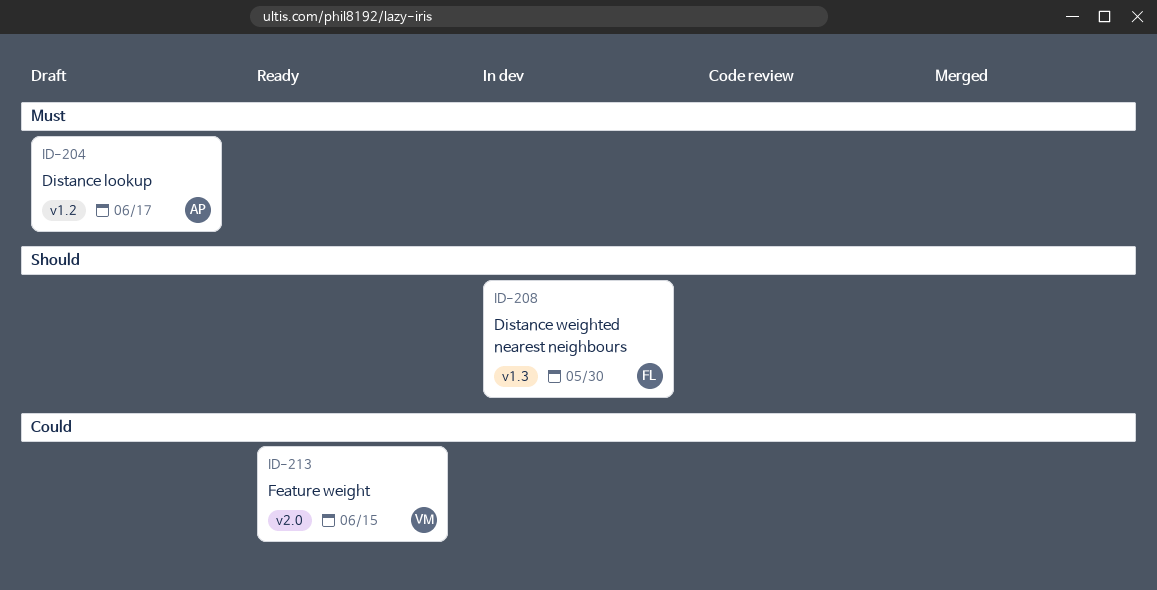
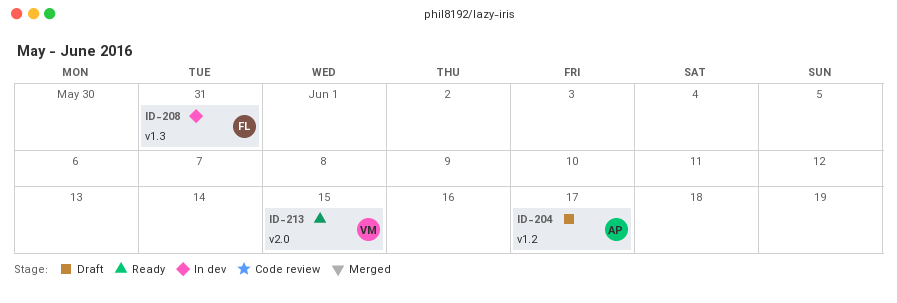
ID-208, due: May 30 -> May 31

